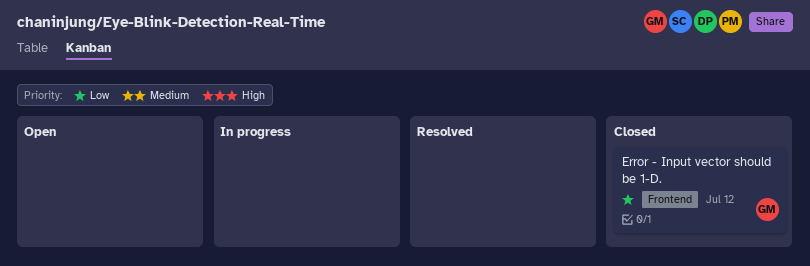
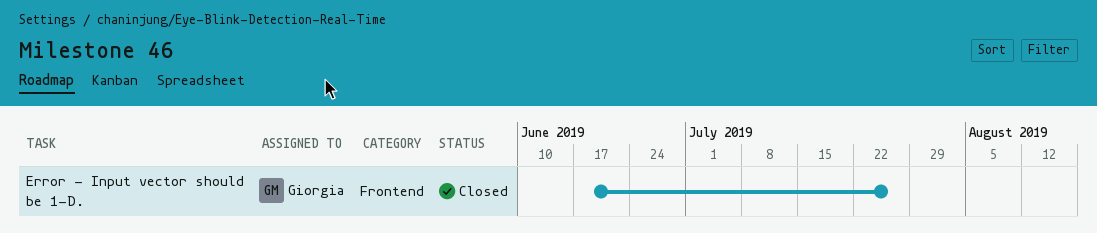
Error - Input vector should be 1-D., due: Jul 12 -> Jul 26

